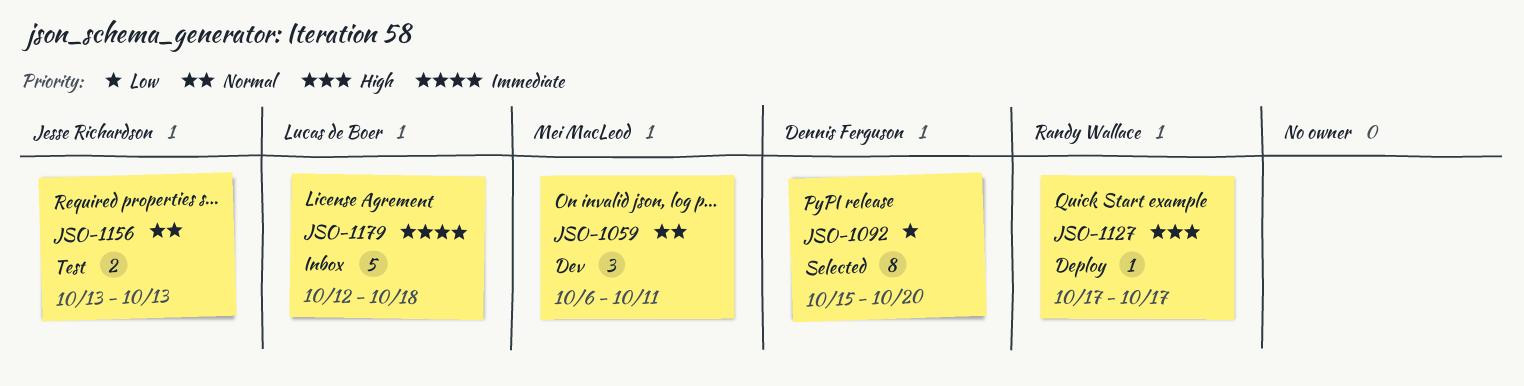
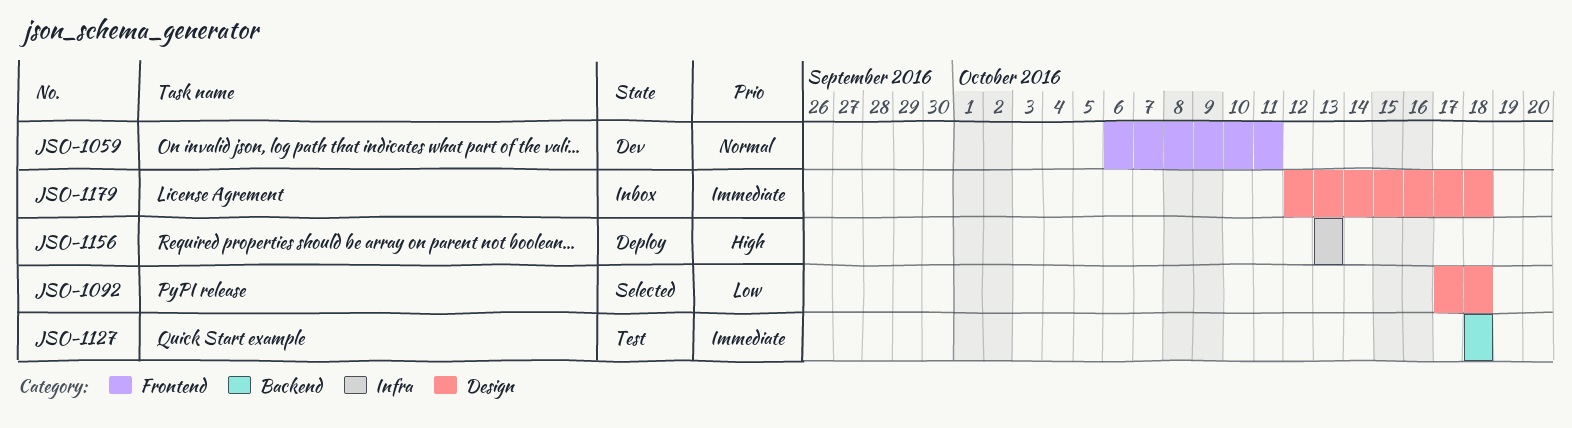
JSO-1092, start: Oct 15 -> Oct 17
JSO-1092, due: Oct 20 -> Oct 18
JSO-1127, status: Deploy -> Test
JSO-1127, priority: High -> Immediate
JSO-1127, start: Oct 17 -> Oct 18
JSO-1127, due: Oct 17 -> Oct 18
JSO-1156, status: Test -> Deploy
JSO-1156, priority: Normal -> High

